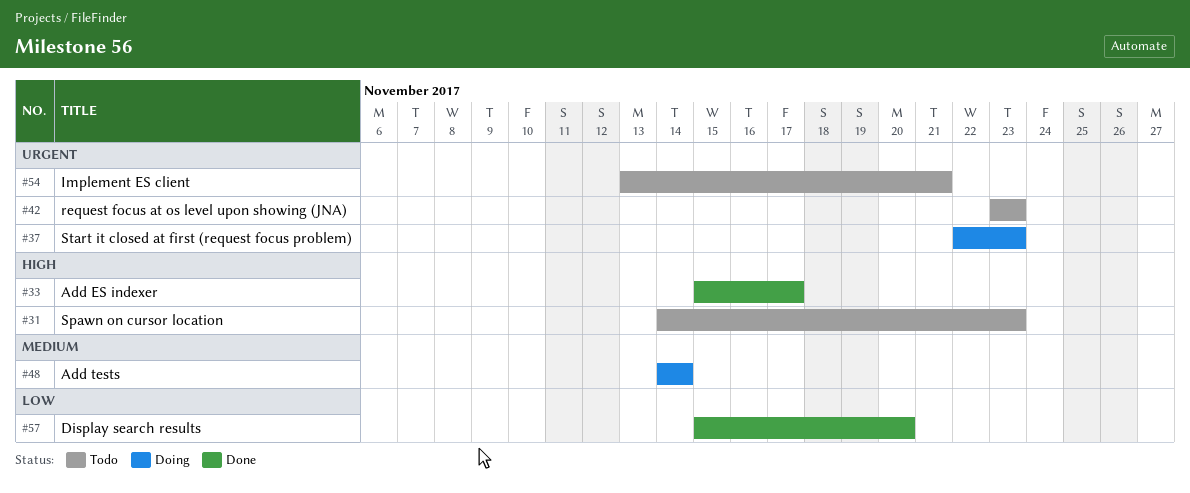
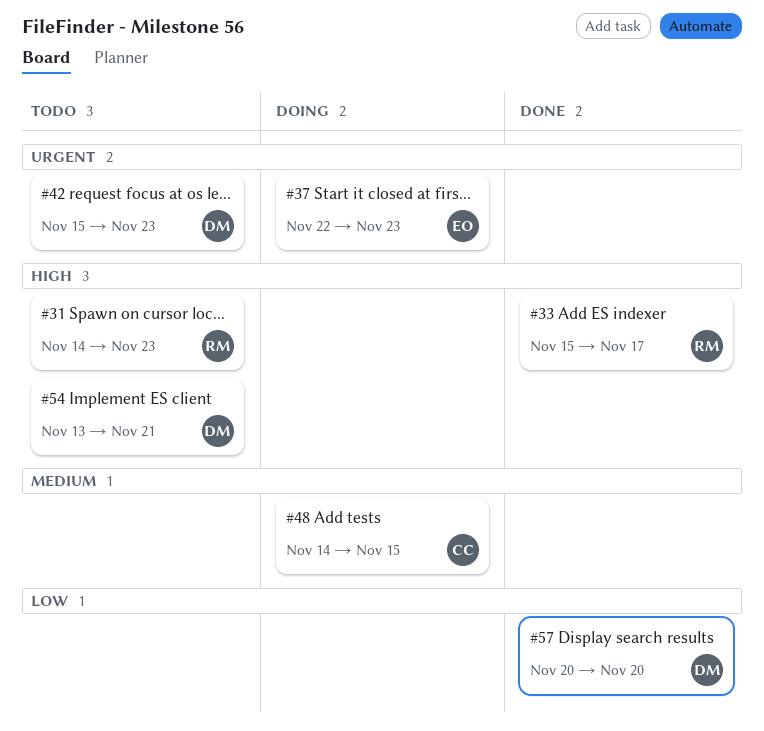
#42, start: Nov 23 -> Nov 15
#48, due: Nov 14 -> Nov 15
#54, priority: Urgent -> High
#57, start: Nov 15 -> Nov 20

